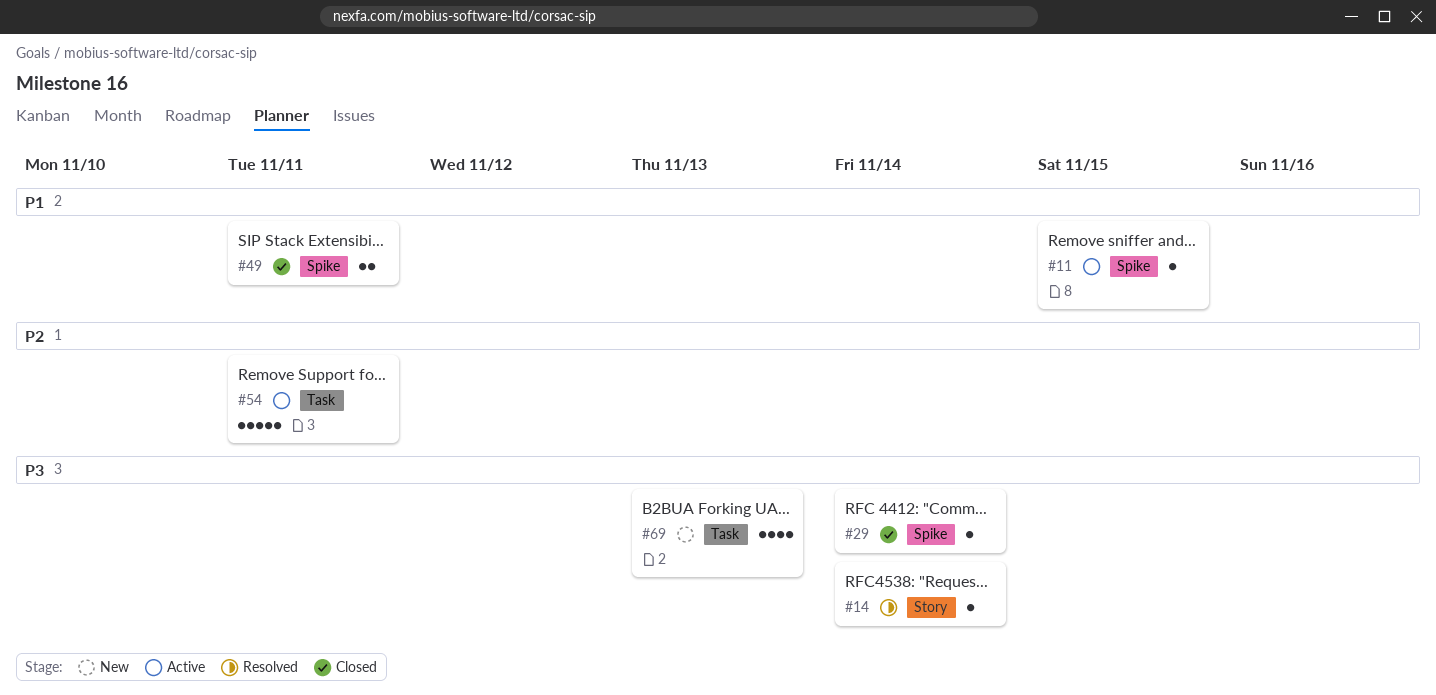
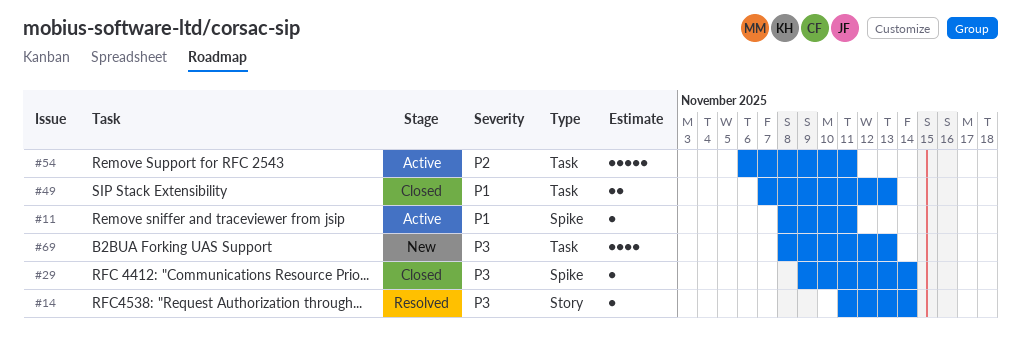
#11, due: Nov 15 -> Nov 11
#49, label: Spike -> Task
#49, due: Nov 11 -> Nov 13

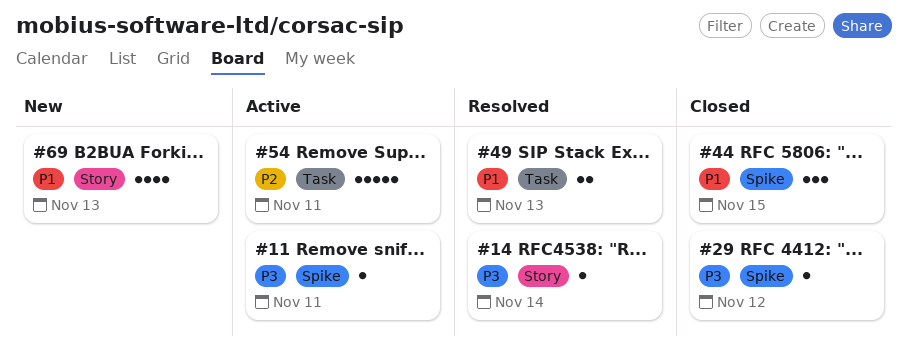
#11, priority: P1 -> P3
#29, due: Nov 14 -> Nov 12
#44: none -> present
#49, status: Closed -> Resolved
#69, priority: P3 -> P1
#69, label: Task -> Story

